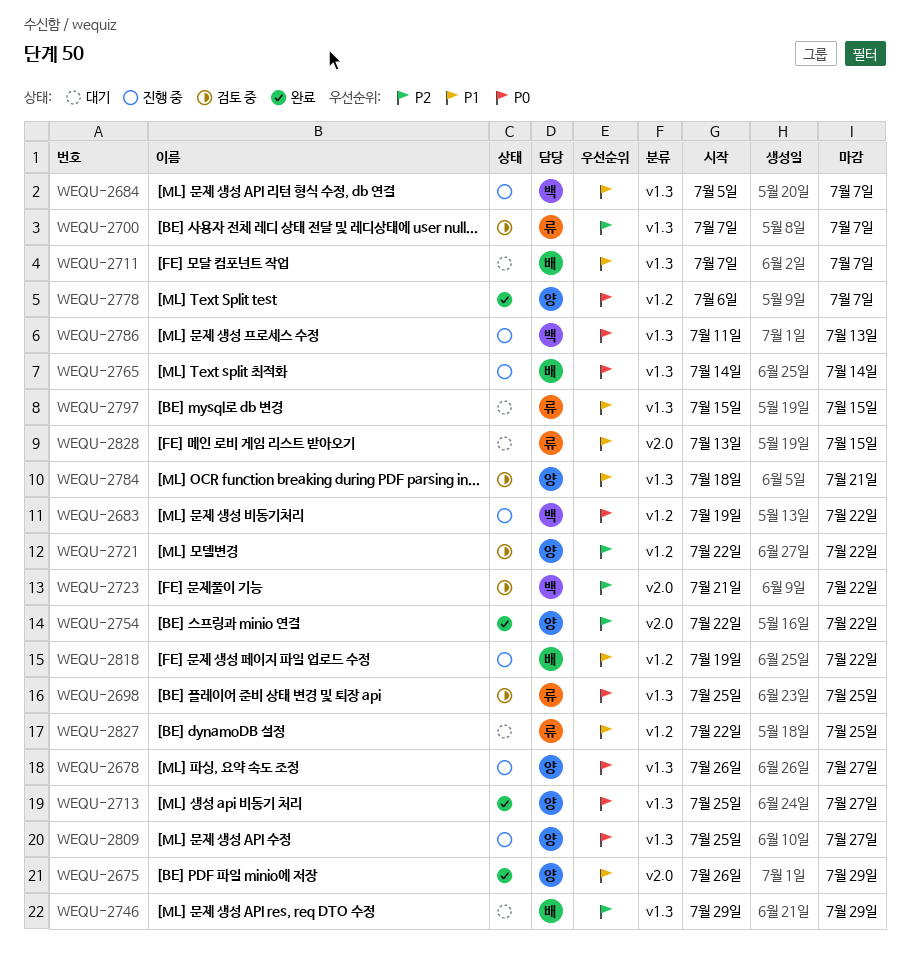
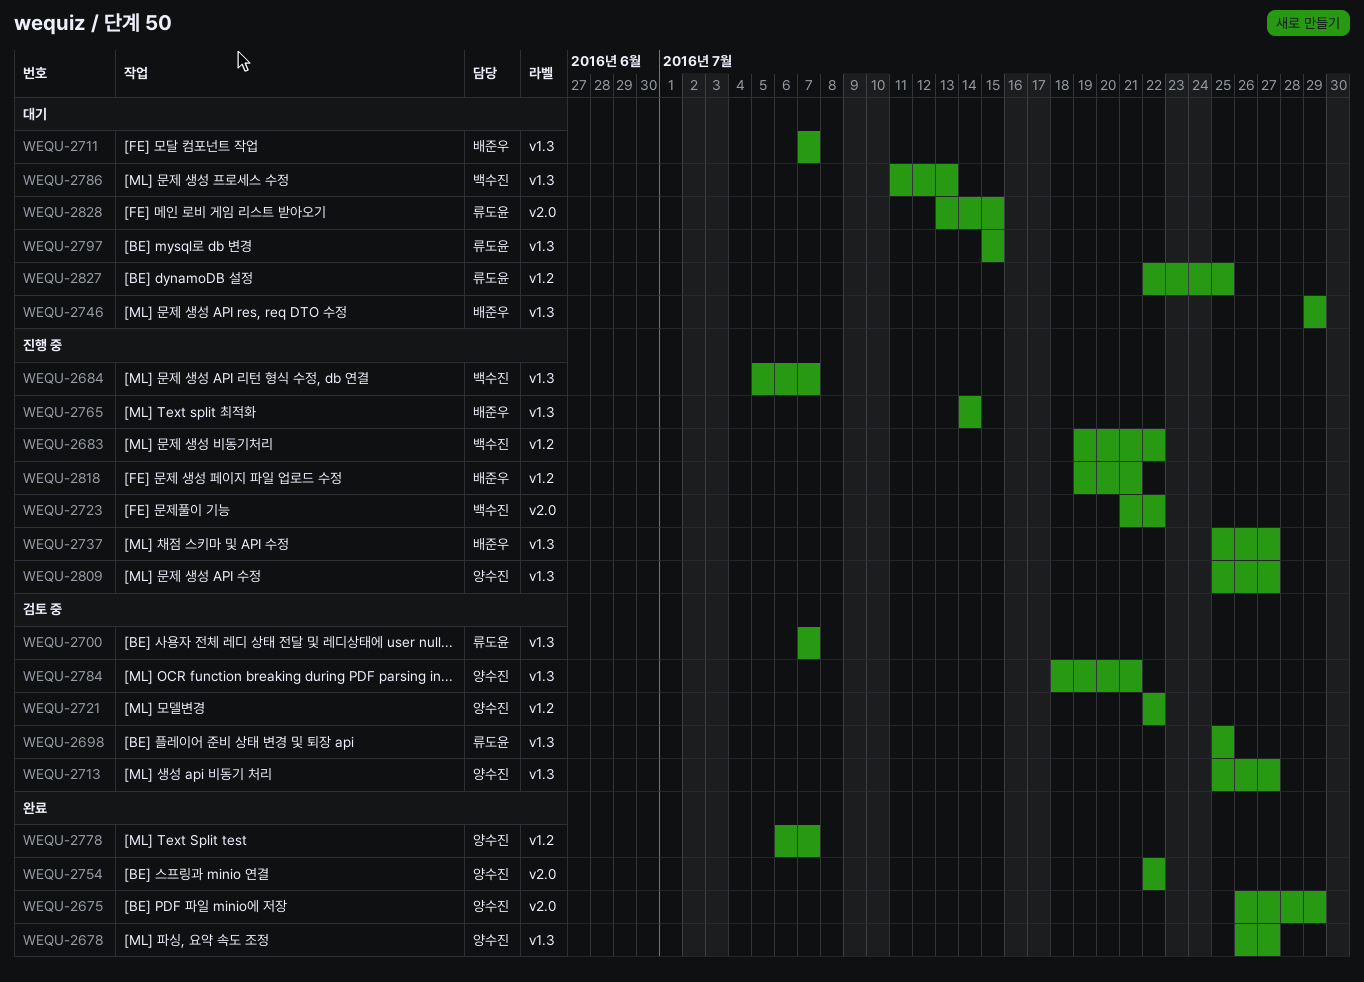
WEQU-2678, status: 진행 중 -> 완료
WEQU-2713, status: 완료 -> 검토 중
WEQU-2723, status: 검토 중 -> 진행 중
WEQU-2737: none -> present
WEQU-2786, status: 진행 중 -> 대기
WEQU-2818, due: Jul 22 -> Jul 21

